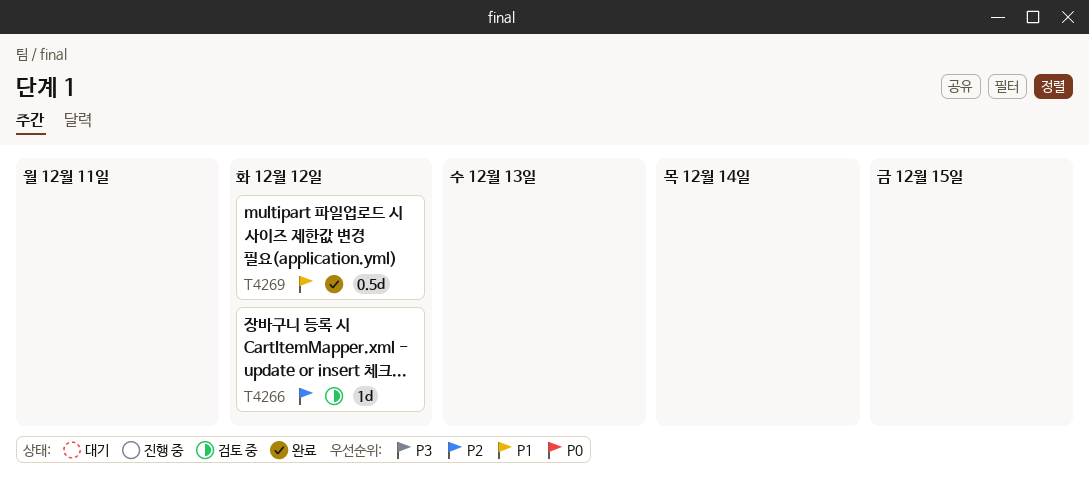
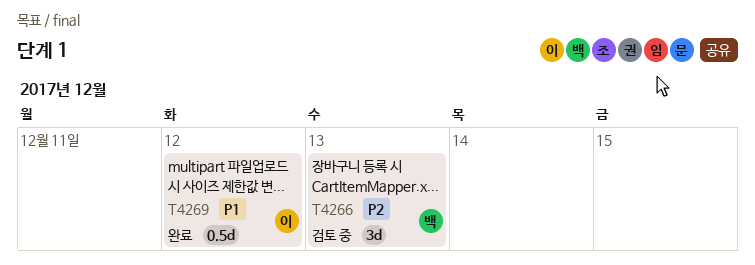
T4266, estimate: 1d -> 3d
T4266, due: Dec 12 -> Dec 13

